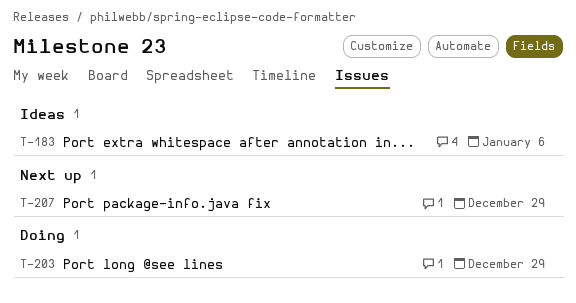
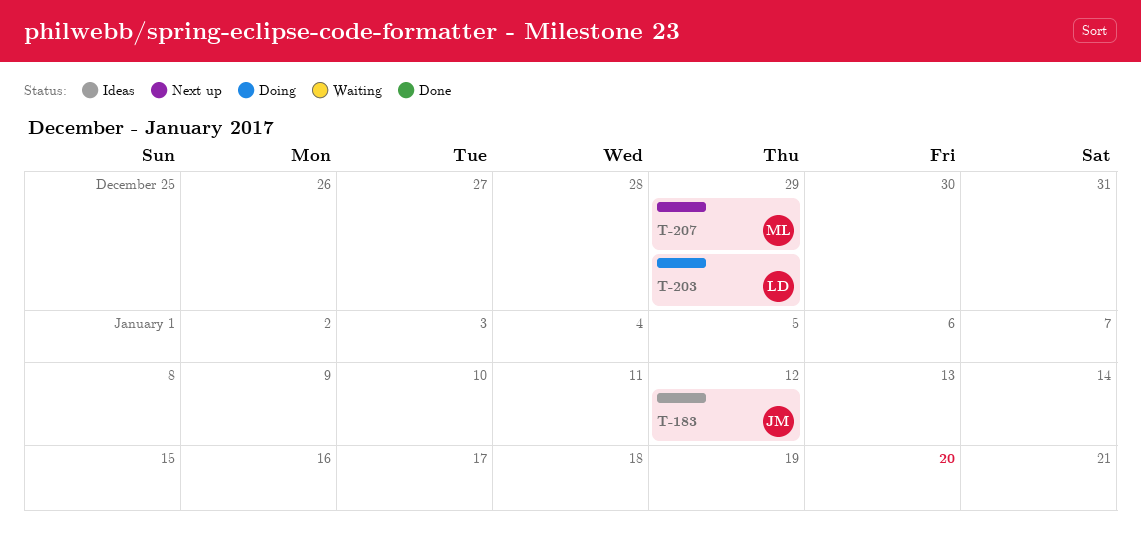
T-183, due: Jan 6 -> Jan 12

